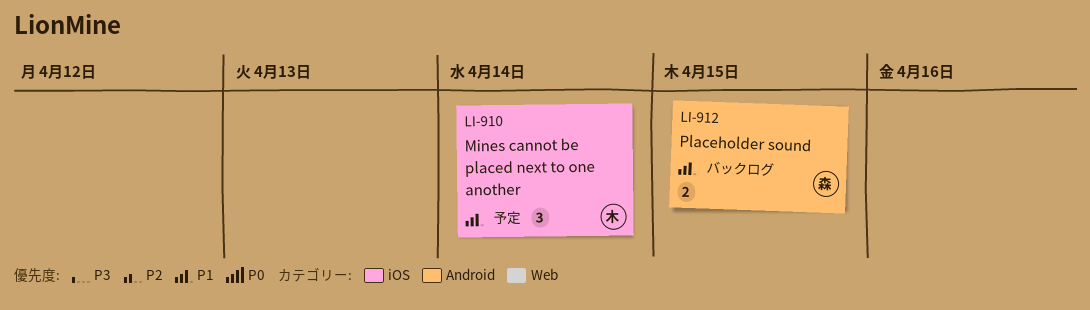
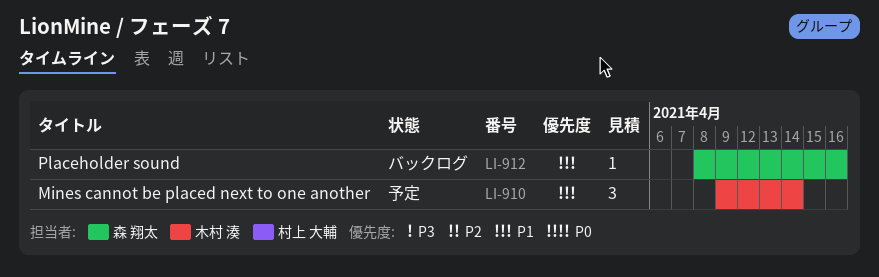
LI-912, estimate: 2 -> 1
LI-912, due: Apr 15 -> Apr 16

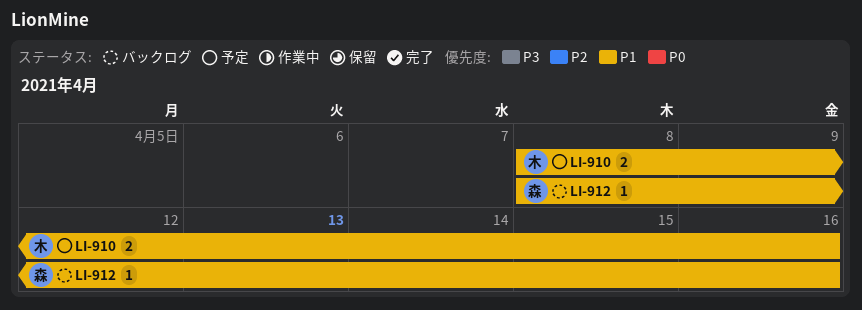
LI-910, estimate: 3 -> 2
LI-910, start: Apr 9 -> Apr 8
LI-910, due: Apr 14 -> Apr 16

